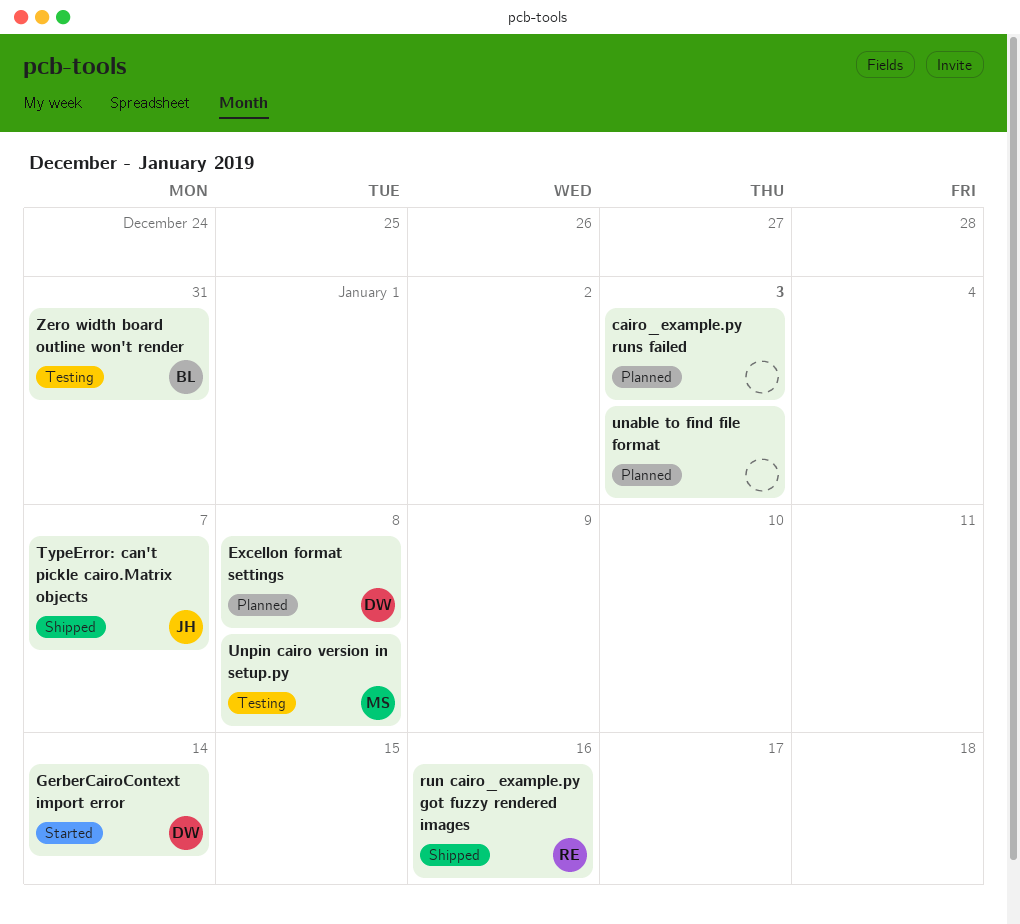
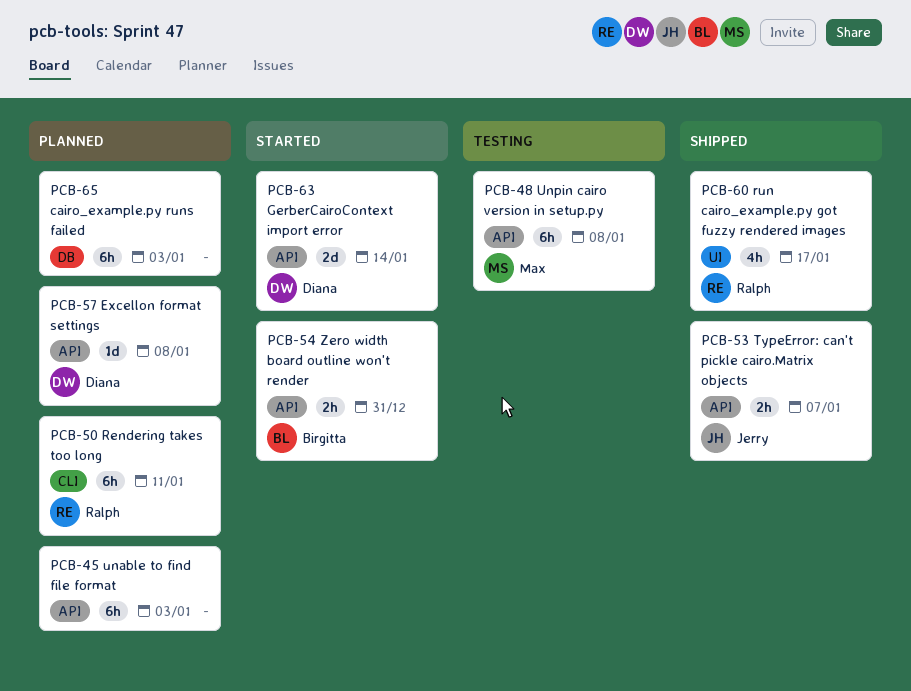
Rendering takes too long: none -> present
run cairo_example.py got fuzzy rendered images, due: Jan 16 -> Jan 17
Zero width board outline won't render, status: Testing -> Started

